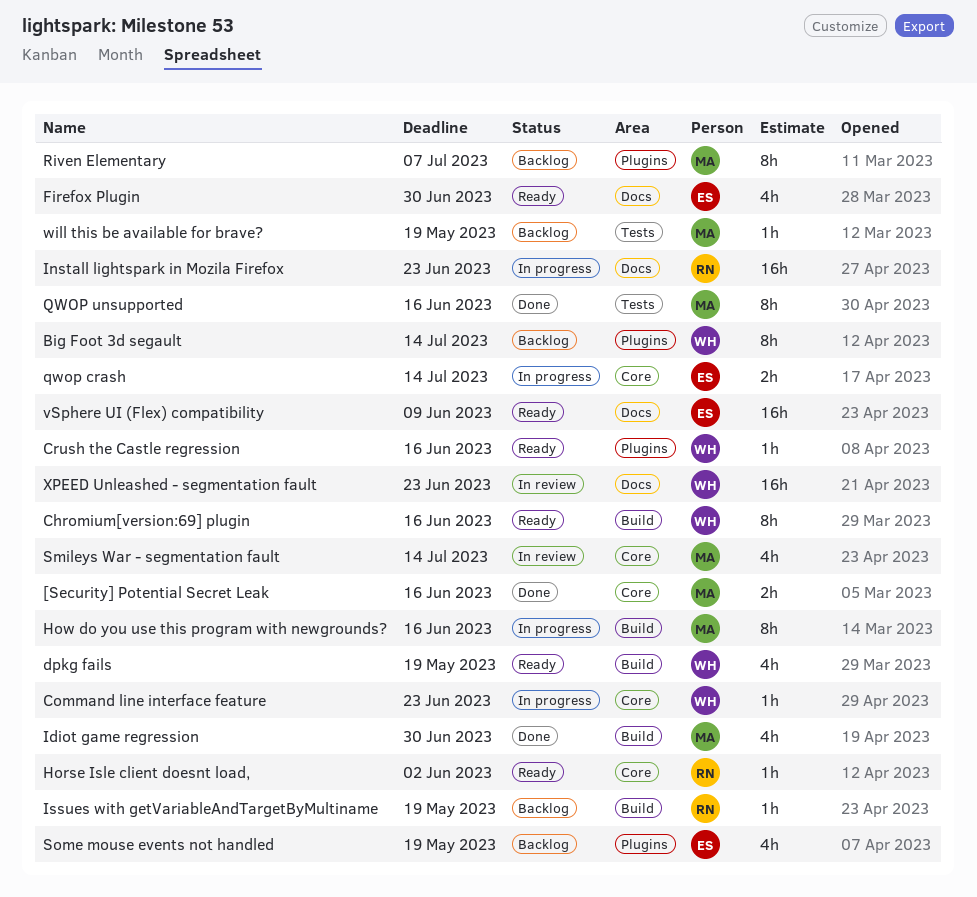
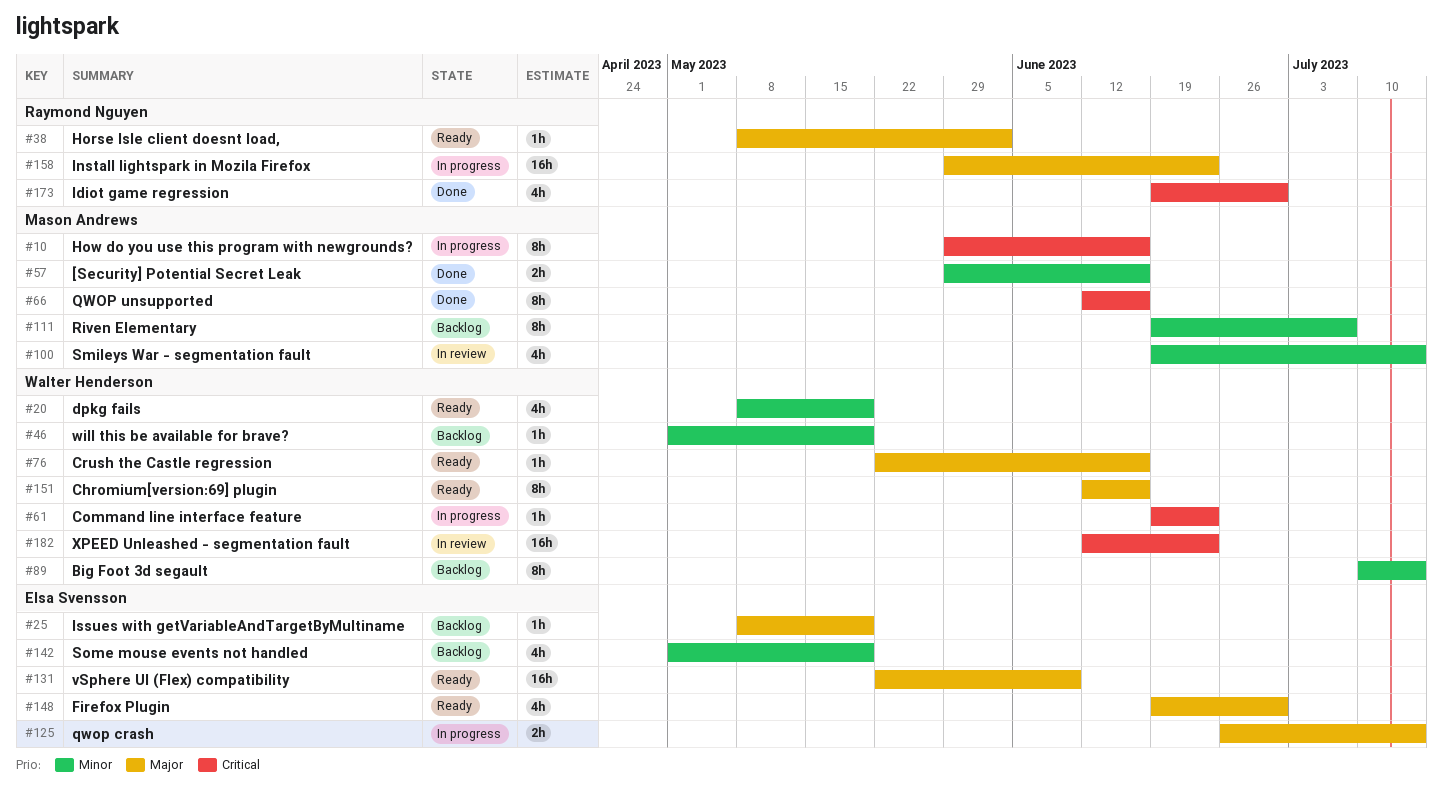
Idiot game regression, owner: Mason Andrews -> Raymond Nguyen
Issues with getVariableAndTargetByMultiname, owner: Raymond Nguyen -> Elsa Svensson
will this be available for brave?, owner: Mason Andrews -> Walter Henderson

